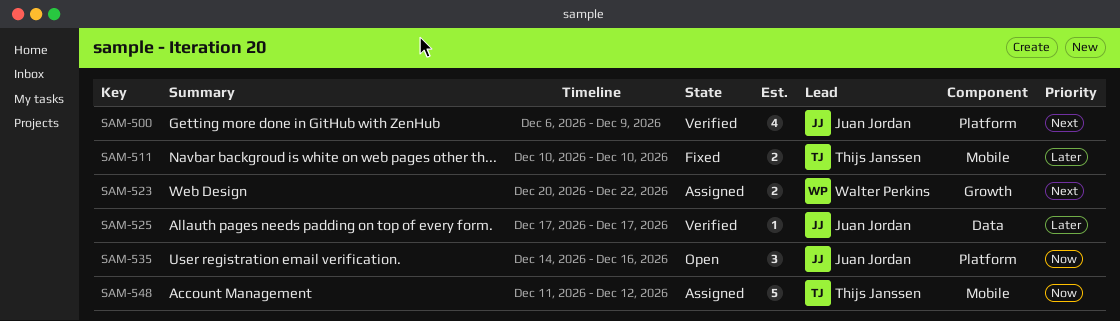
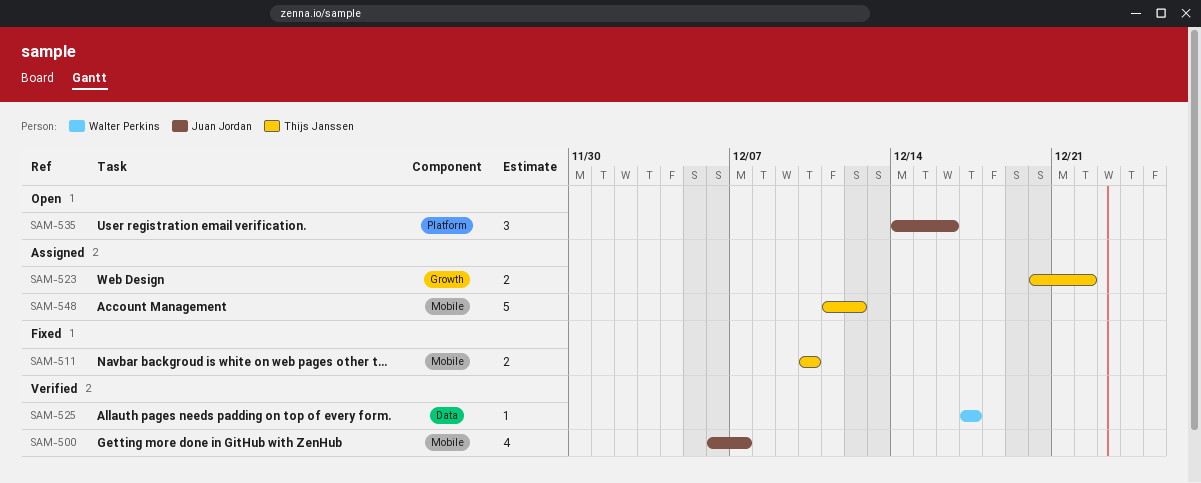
SAM-500, label: Platform -> Mobile
SAM-500, due: Dec 9 -> Dec 7
SAM-523, owner: Walter Perkins -> Thijs Janssen
SAM-525, owner: Juan Jordan -> Walter Perkins

